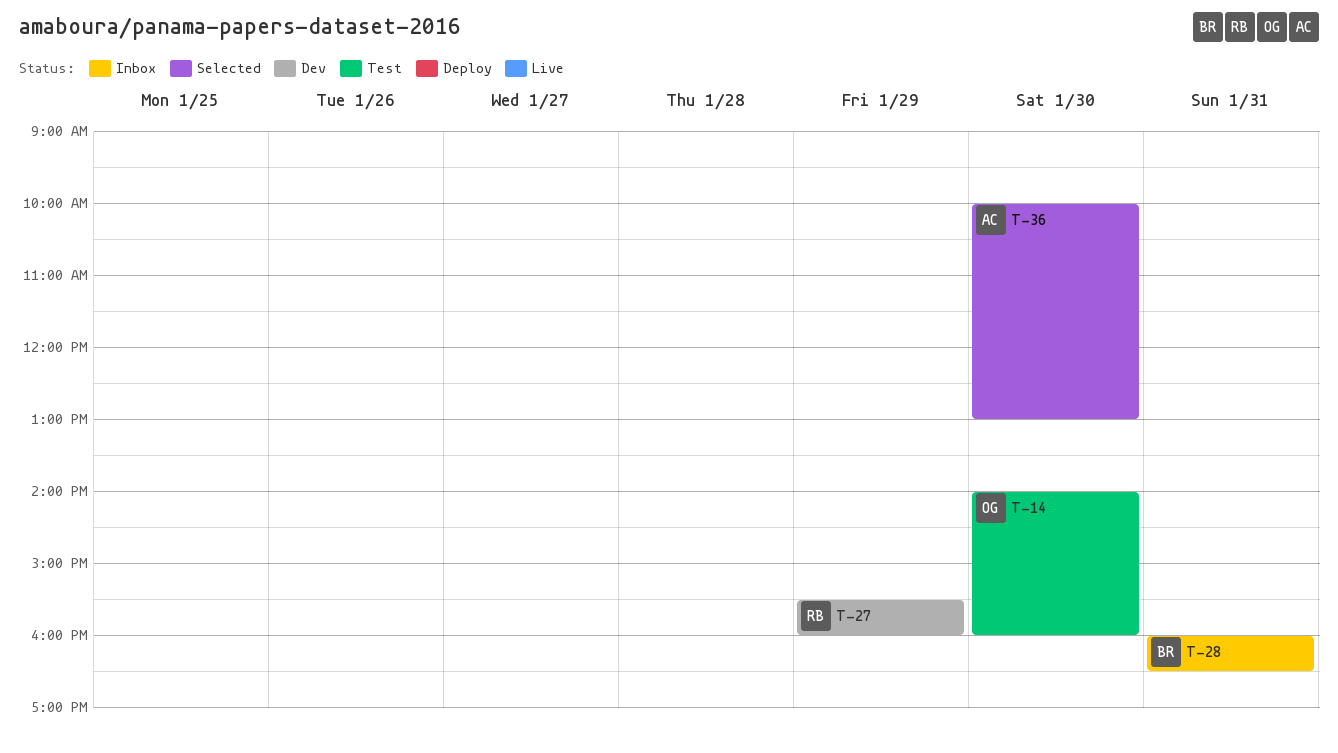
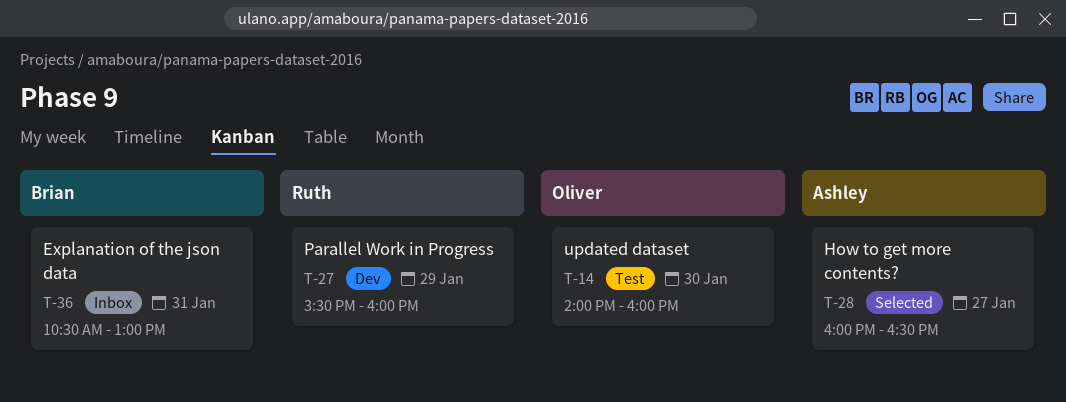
T-28, status: Inbox -> Selected
T-28, owner: Brian -> Ashley
T-28, day: Jan 31 -> Jan 27
T-36, status: Selected -> Inbox
T-36, owner: Ashley -> Brian
T-36, day: Jan 30 -> Jan 31
T-36, begins: 10:00 -> 10:30

